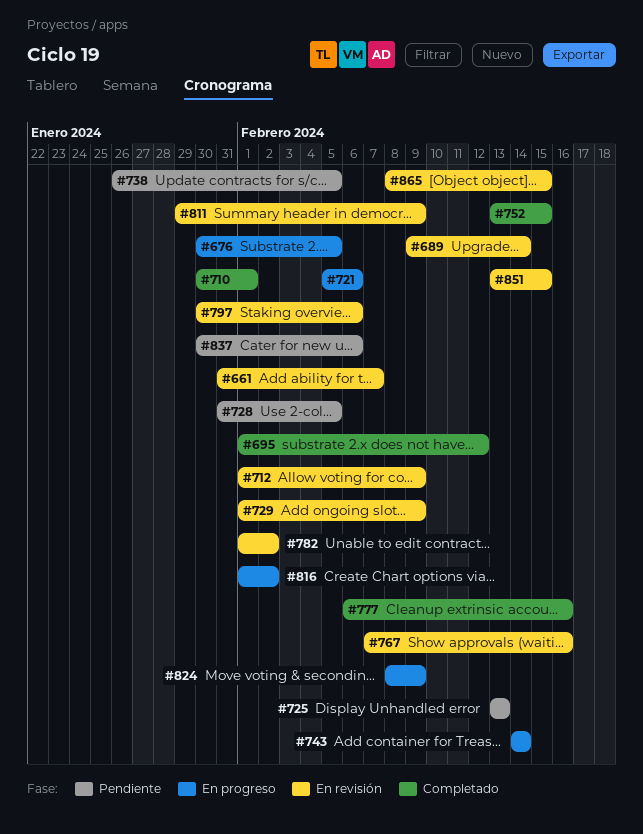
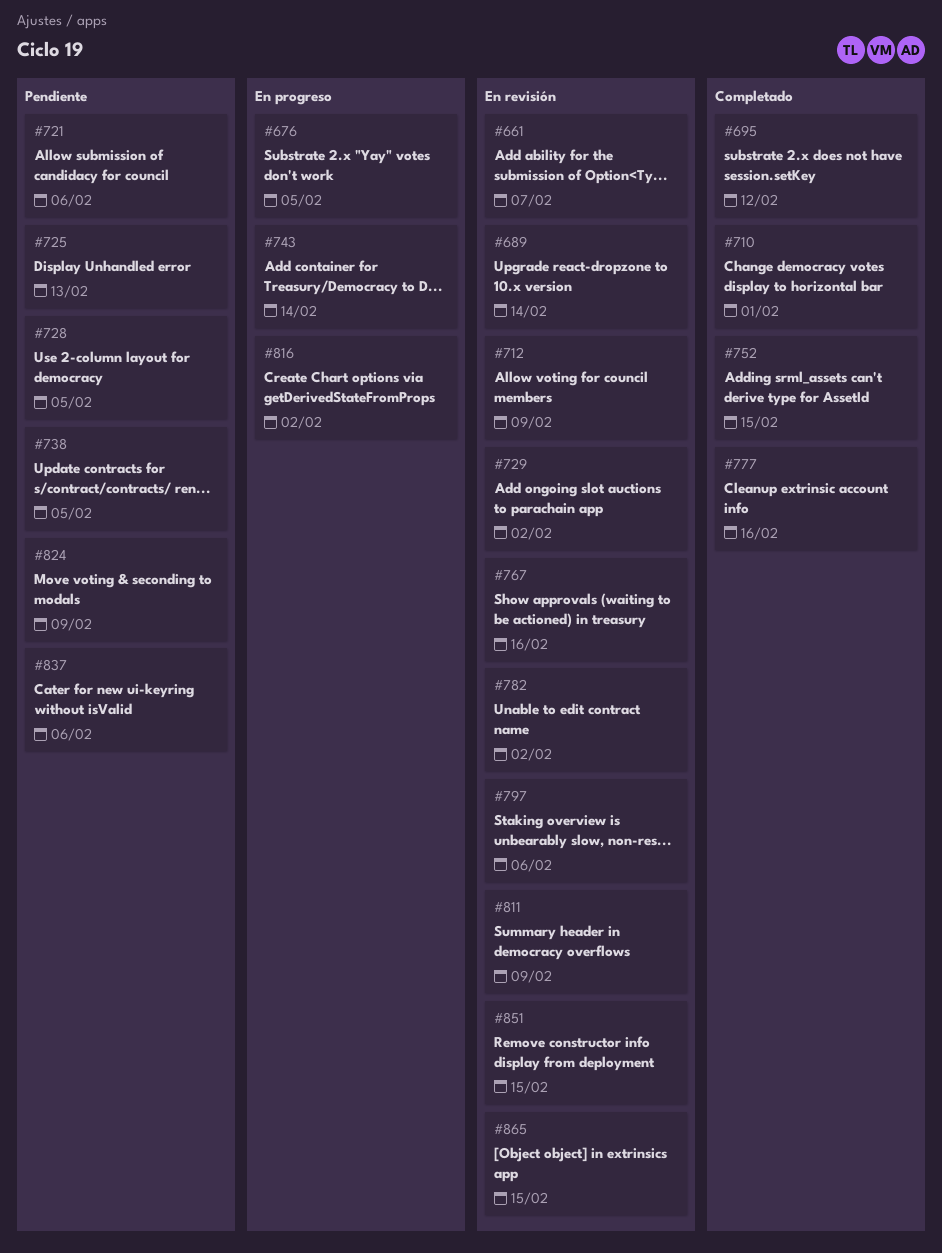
#721, status: En progreso -> Pendiente
#729, due: Feb 9 -> Feb 2
#824, status: En progreso -> Pendiente

